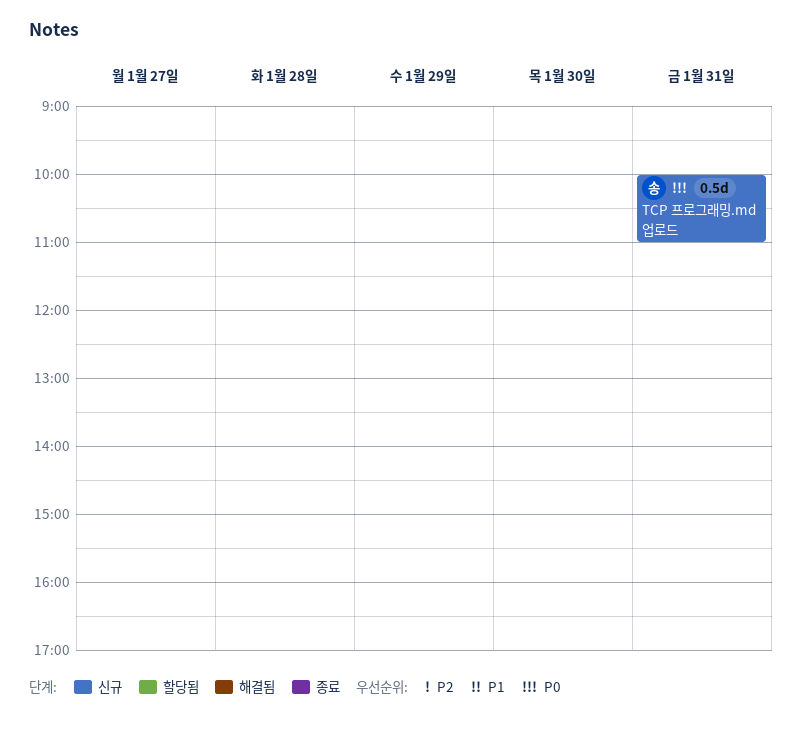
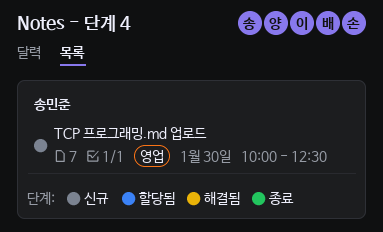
TCP 프로그래밍.md 업로드, day: Jan 31 -> Jan 30
TCP 프로그래밍.md 업로드, ends: 11:00 -> 12:30

